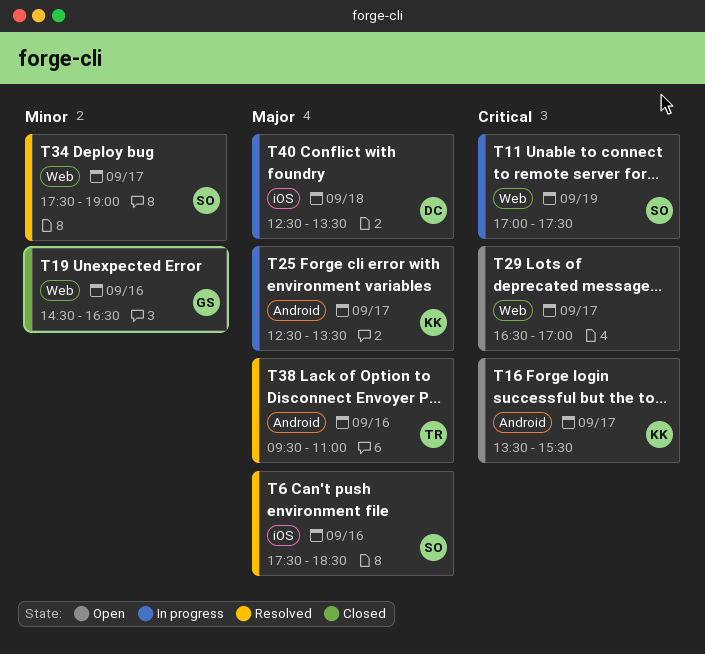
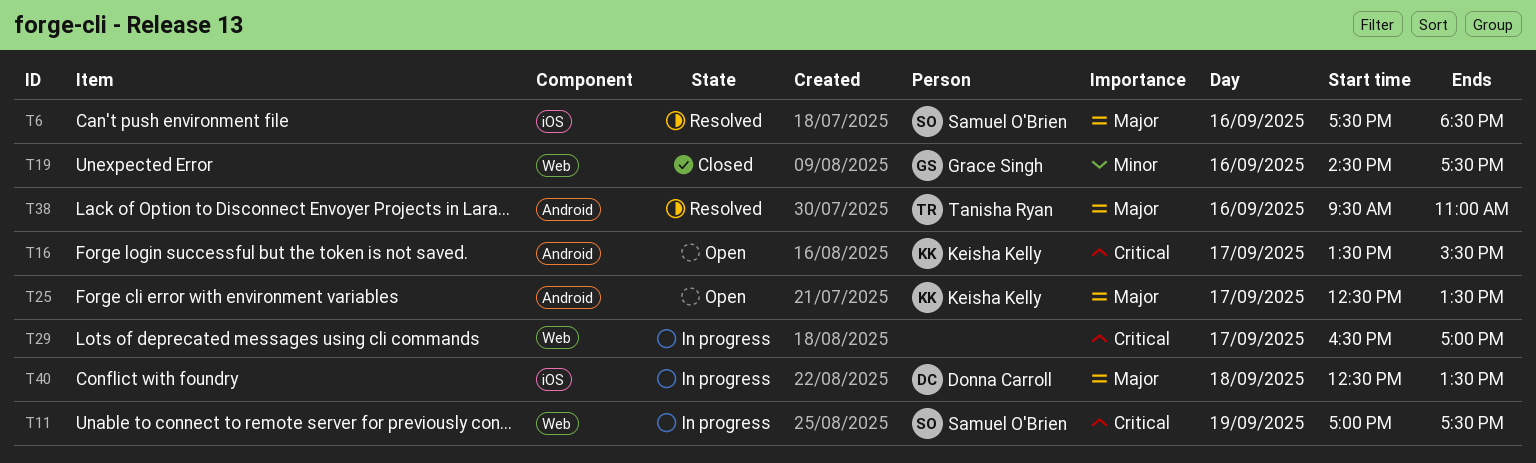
T19, ends: 16:30 -> 17:30
T25, status: In progress -> Open
T29, status: Open -> In progress
T34: present -> none

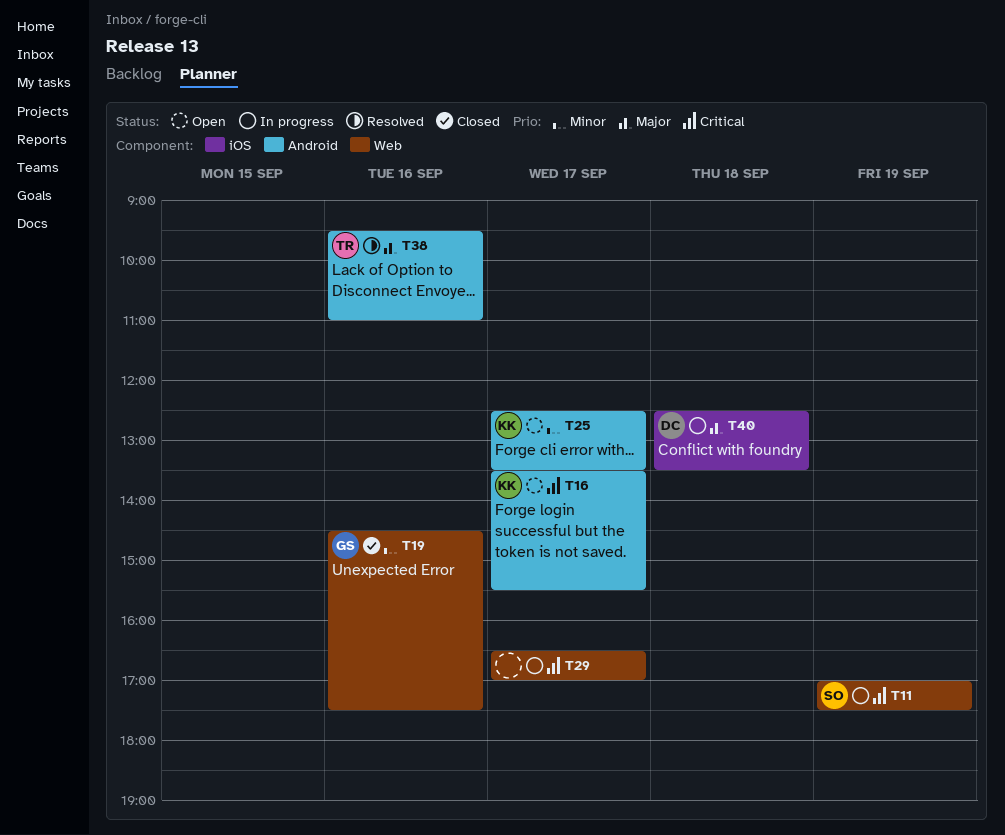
T6: present -> none
T25, priority: Major -> Minor

